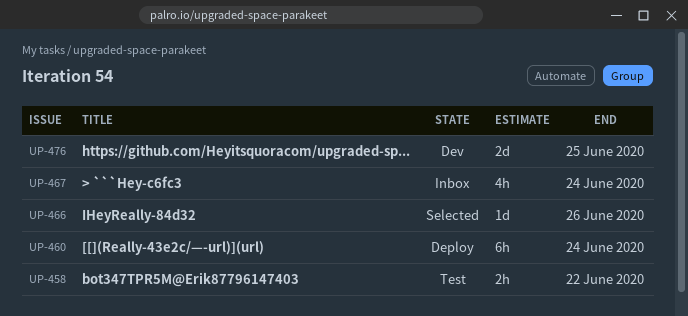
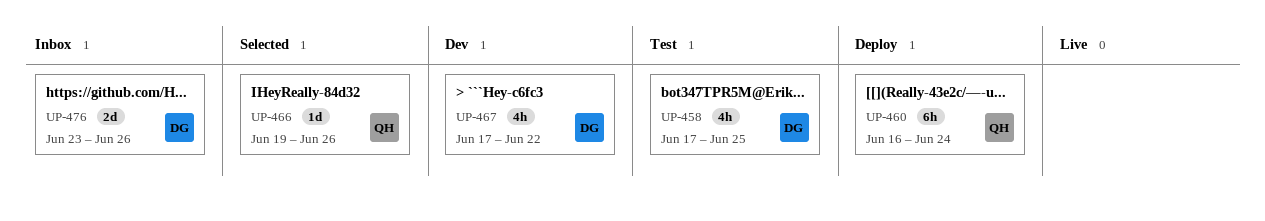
UP-458, estimate: 2h -> 4h
UP-458, due: Jun 22 -> Jun 25
UP-467, status: Inbox -> Dev
UP-467, due: Jun 24 -> Jun 22
UP-476, status: Dev -> Inbox
UP-476, due: Jun 25 -> Jun 26

